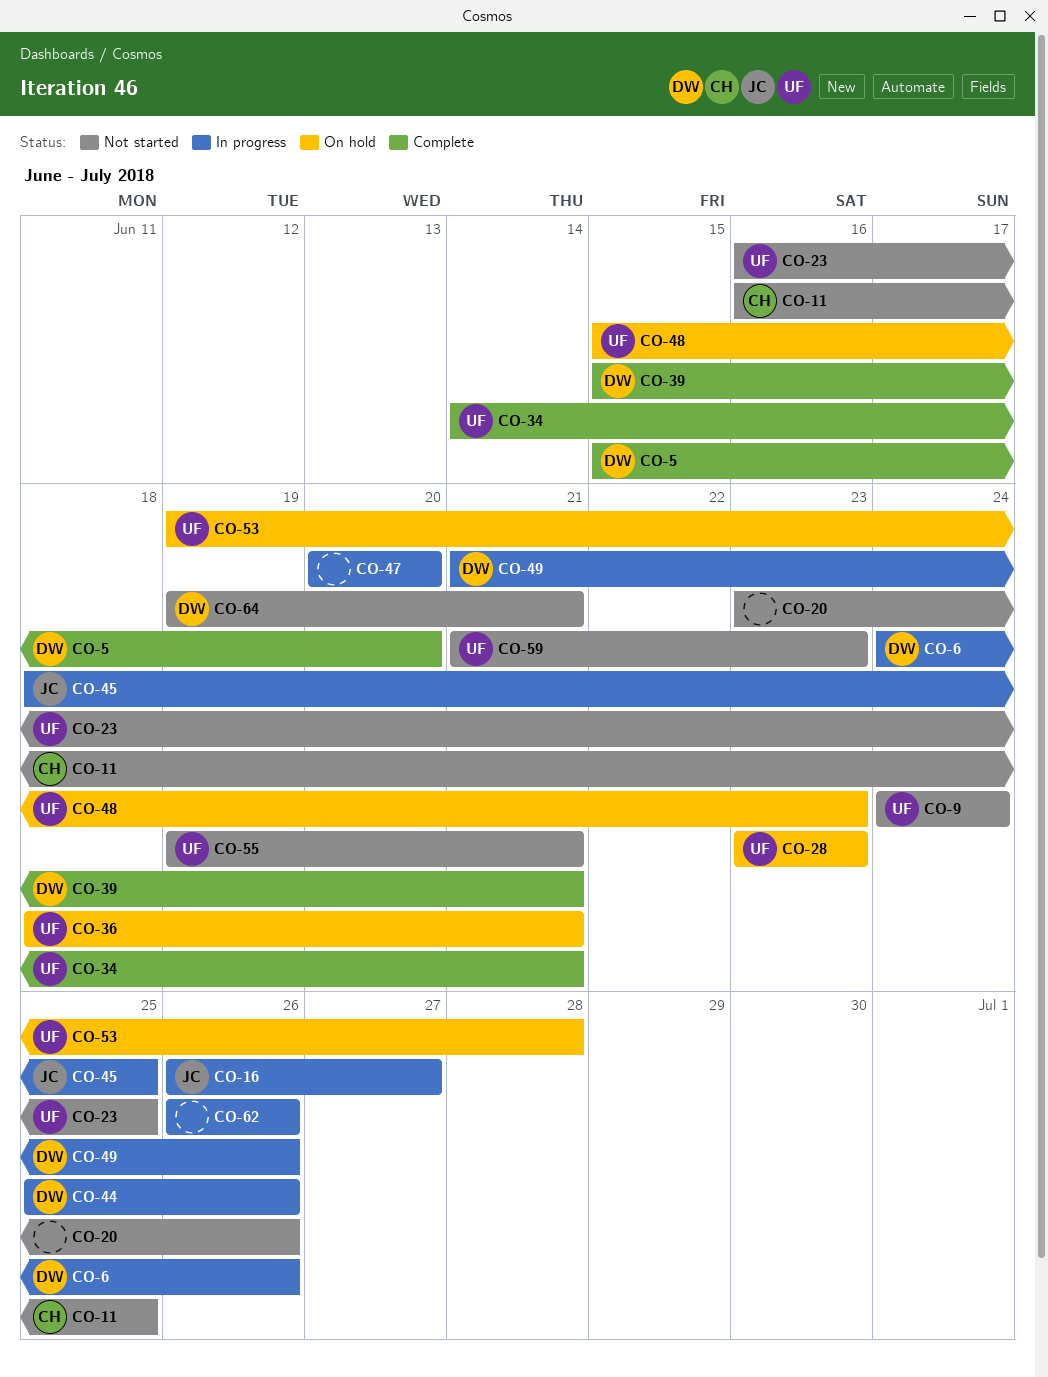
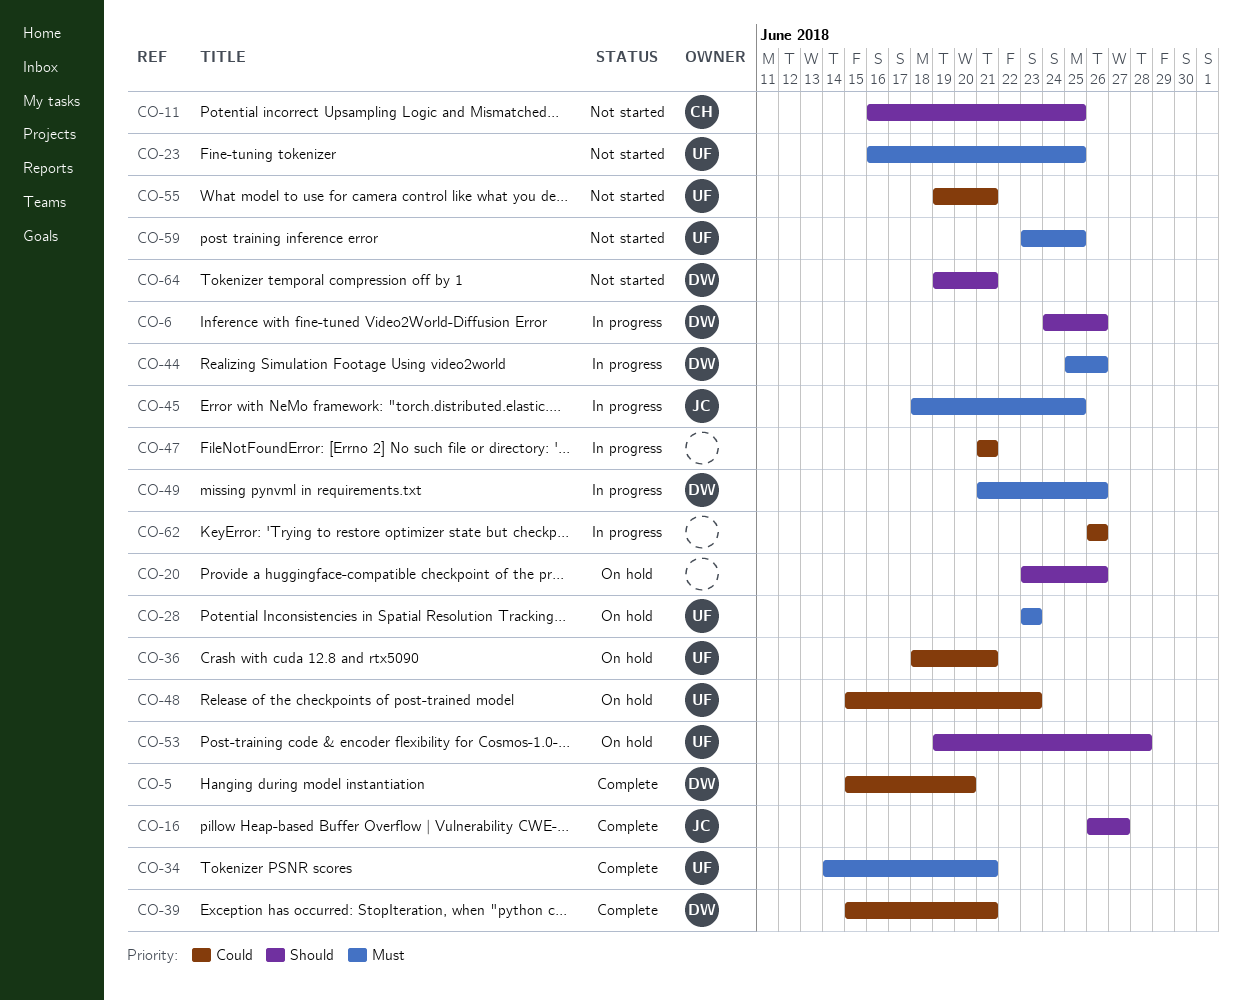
CO-9: present -> none
CO-16, status: In progress -> Complete
CO-20, status: Not started -> On hold
CO-47, start: Jun 20 -> Jun 21
CO-47, due: Jun 20 -> Jun 21
CO-59, start: Jun 21 -> Jun 23
CO-59, due: Jun 23 -> Jun 25

